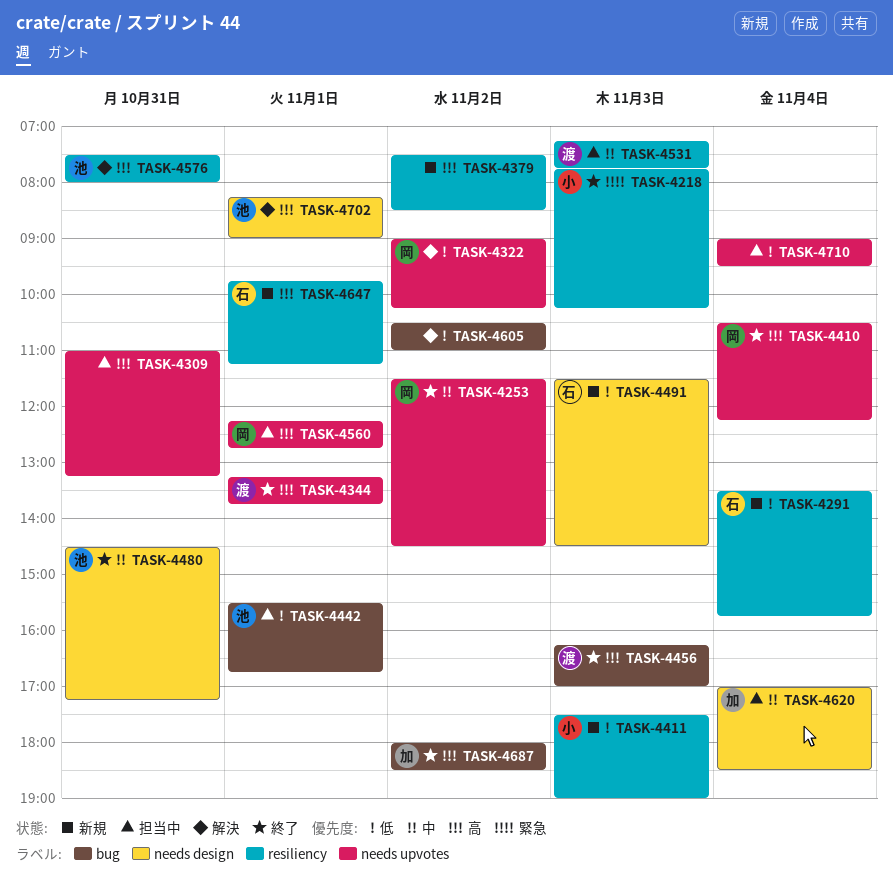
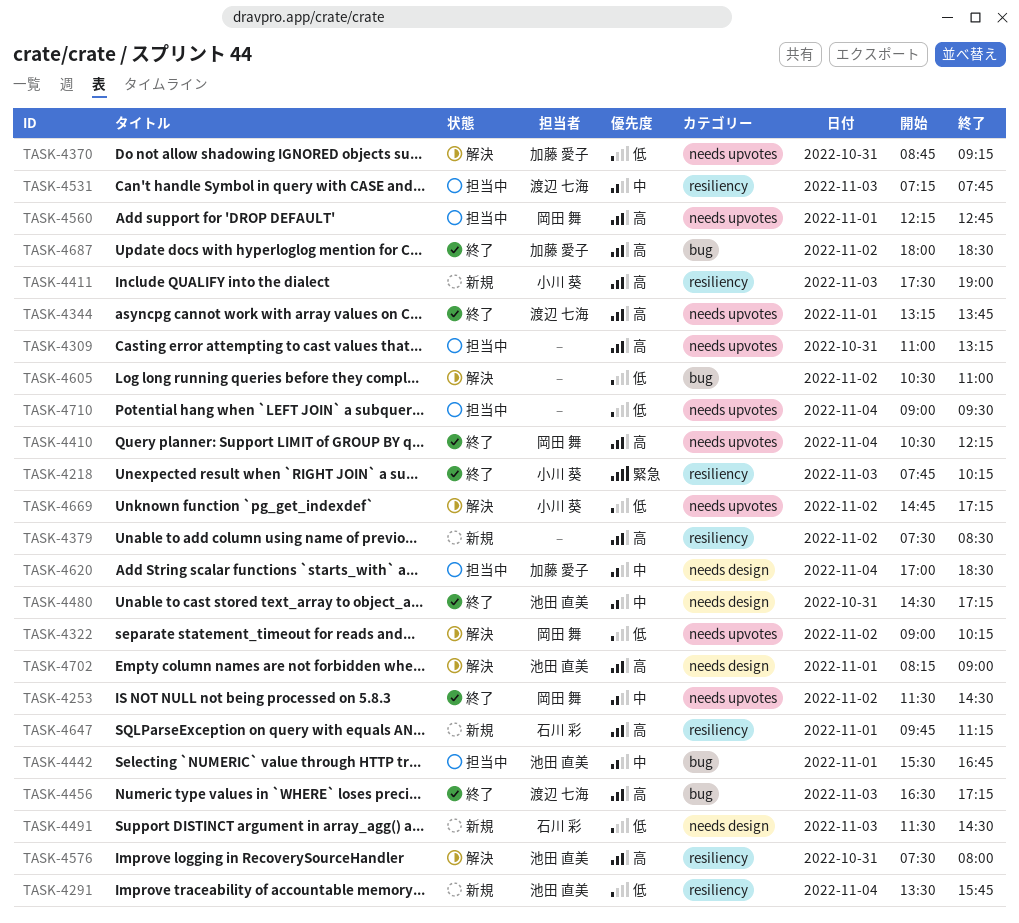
TASK-4291, owner: 石川 彩 -> 池田 直美
TASK-4370: none -> present
TASK-4411, priority: 低 -> 高
TASK-4442, priority: 低 -> 中
TASK-4456, begins: 16:15 -> 16:30
TASK-4456, ends: 17:00 -> 17:15
TASK-4669: none -> present

